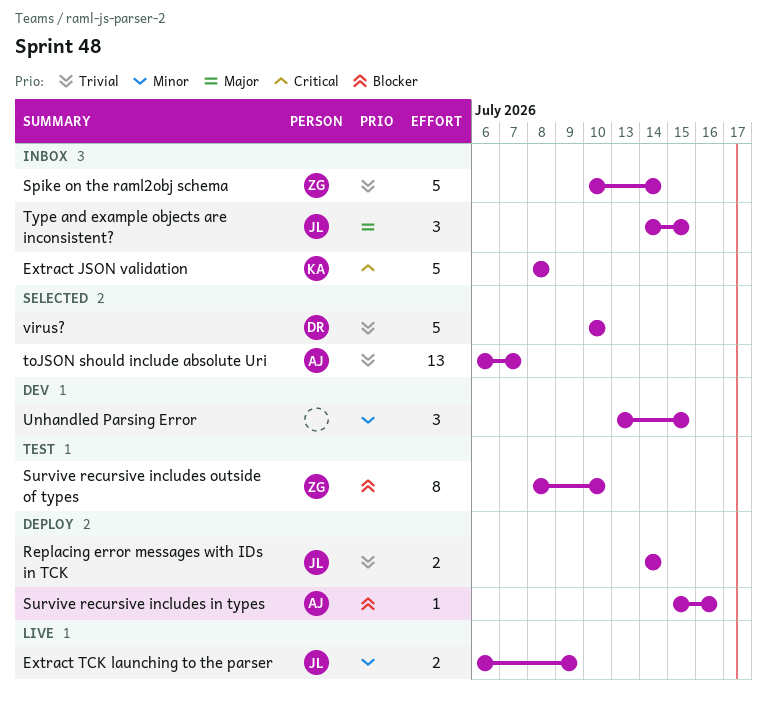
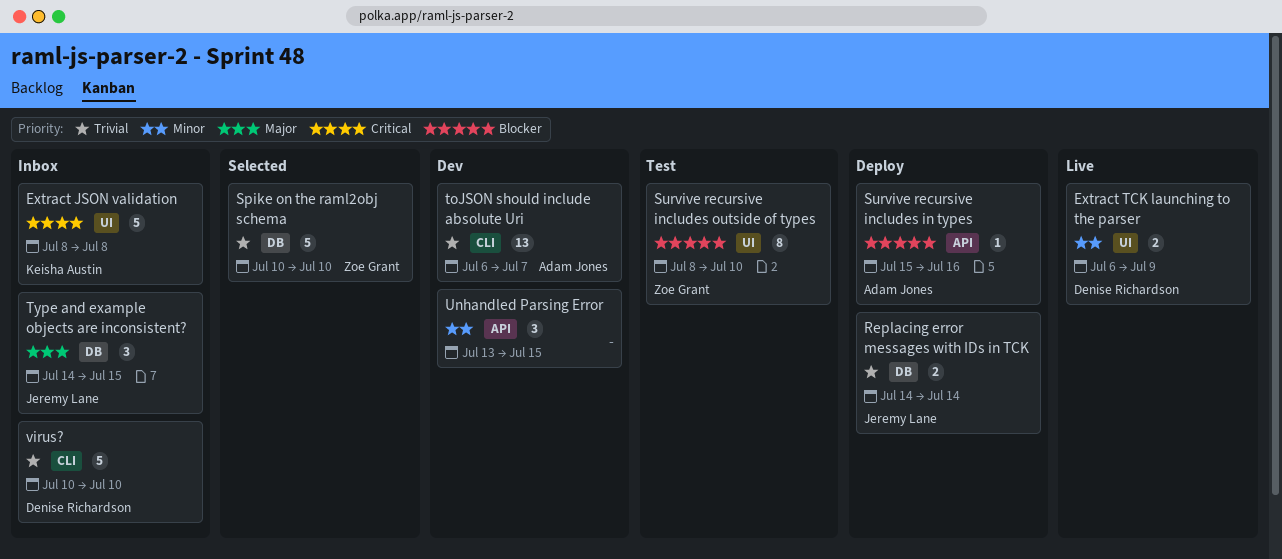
Extract TCK launching to the parser, owner: Jeremy Lane -> Denise Richardson
Spike on the raml2obj schema, status: Inbox -> Selected
Spike on the raml2obj schema, due: Jul 14 -> Jul 10
toJSON should include absolute Uri, status: Selected -> Dev
virus?, status: Selected -> Inbox

